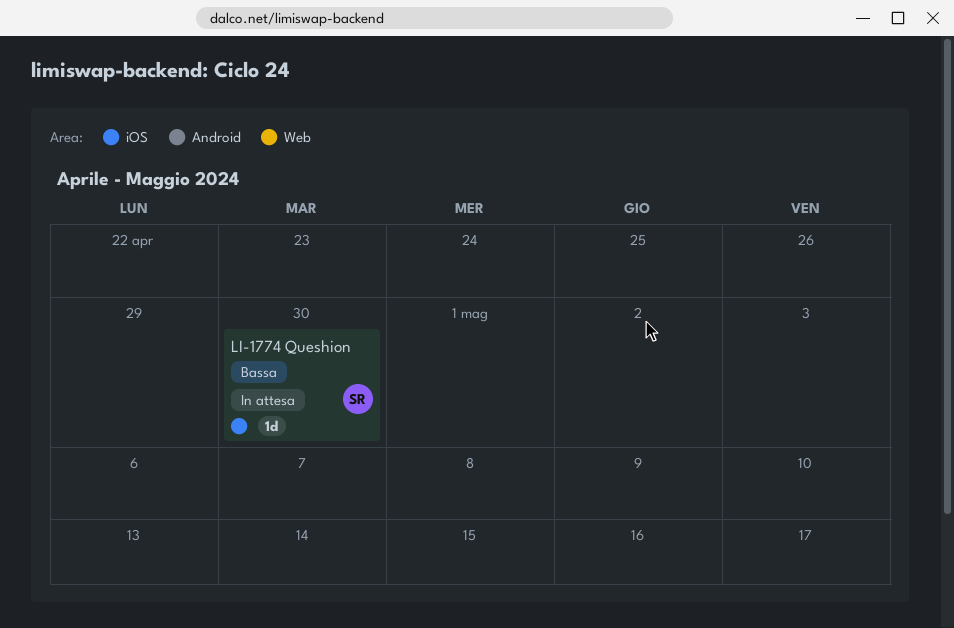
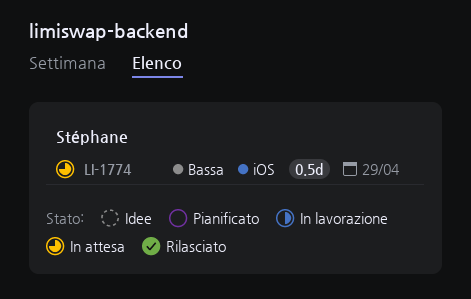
LI-1774, estimate: 1d -> 0.5d
LI-1774, due: Apr 30 -> Apr 29

